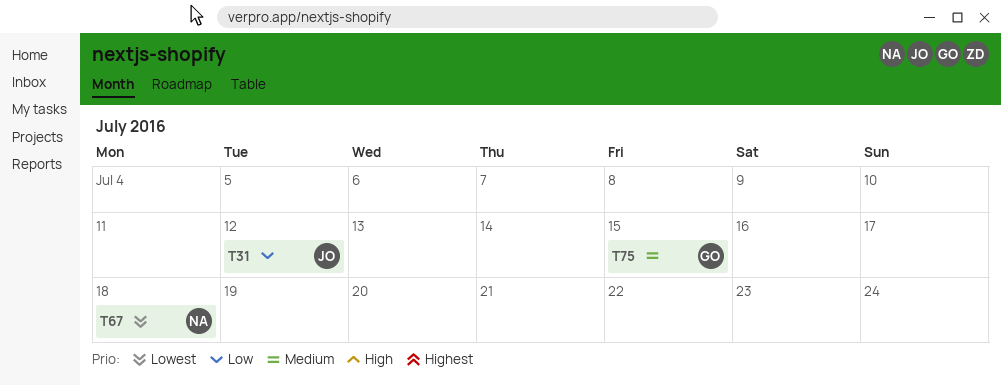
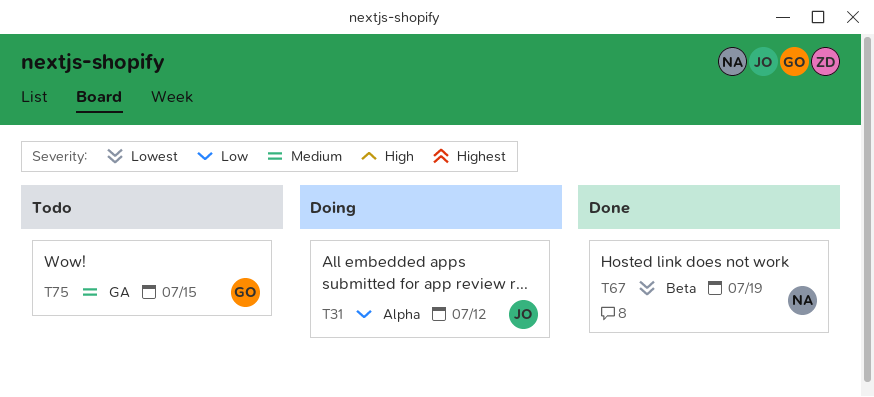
T67, due: Jul 18 -> Jul 19

